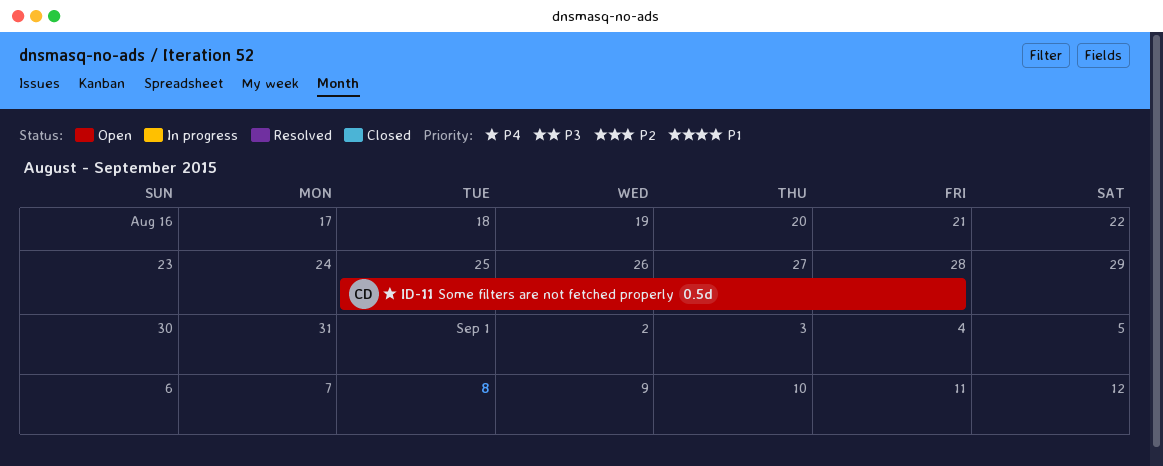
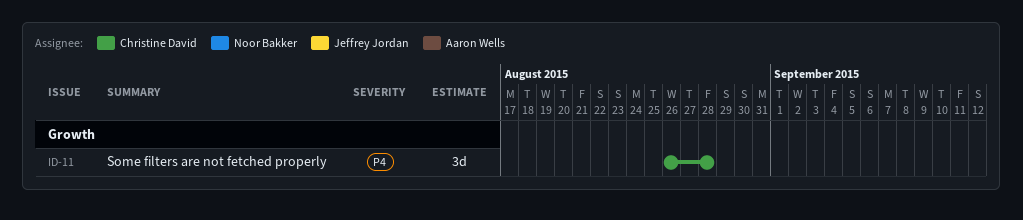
ID-11, estimate: 0.5d -> 3d
ID-11, start: Aug 25 -> Aug 26

